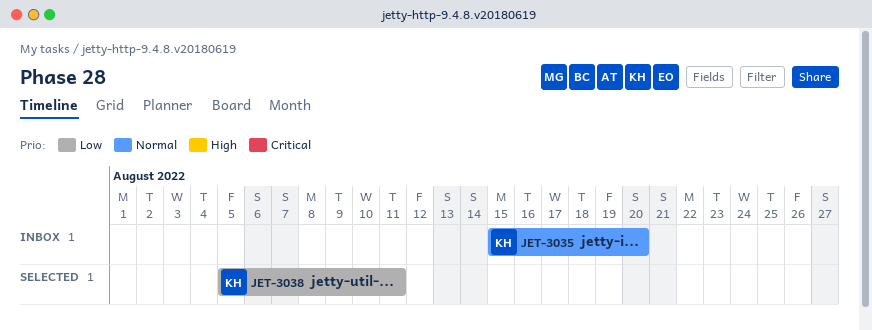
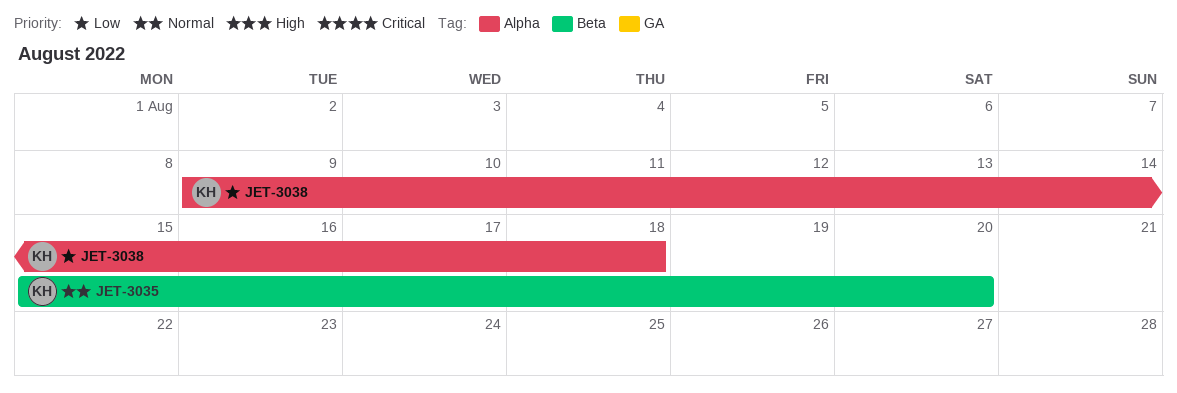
JET-3038, start: Aug 5 -> Aug 9
JET-3038, due: Aug 11 -> Aug 18

